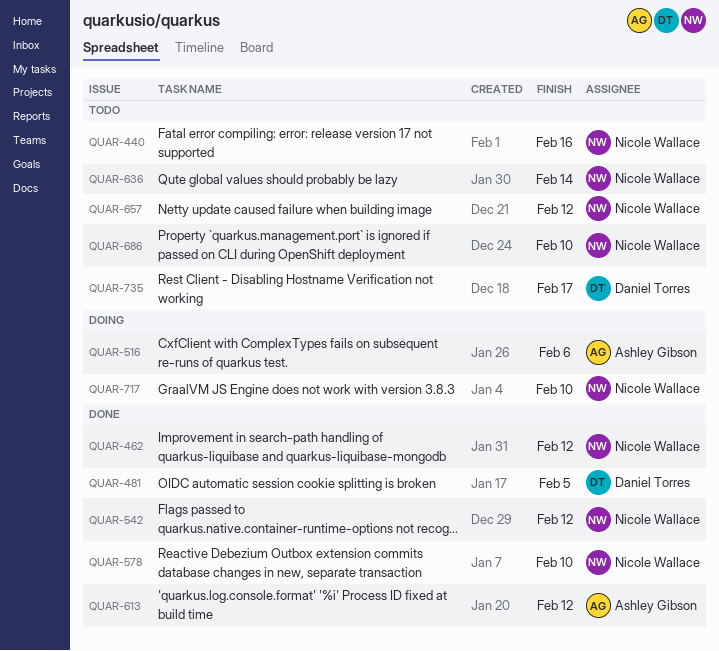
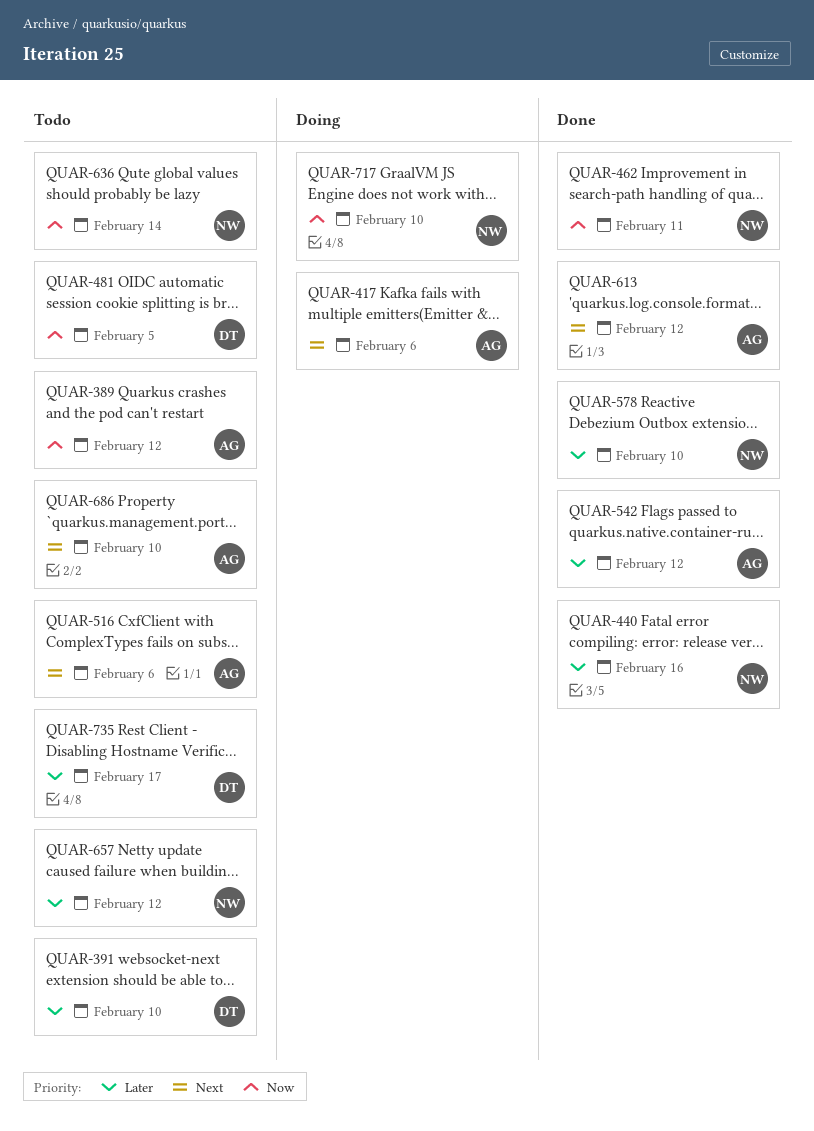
QUAR-389: none -> present
QUAR-391: none -> present
QUAR-417: none -> present
QUAR-440, status: Todo -> Done
QUAR-462, due: Feb 12 -> Feb 11
QUAR-481, status: Done -> Todo
QUAR-516, status: Doing -> Todo
QUAR-542, owner: Nicole Wallace -> Ashley Gibson
QUAR-686, owner: Nicole Wallace -> Ashley Gibson

